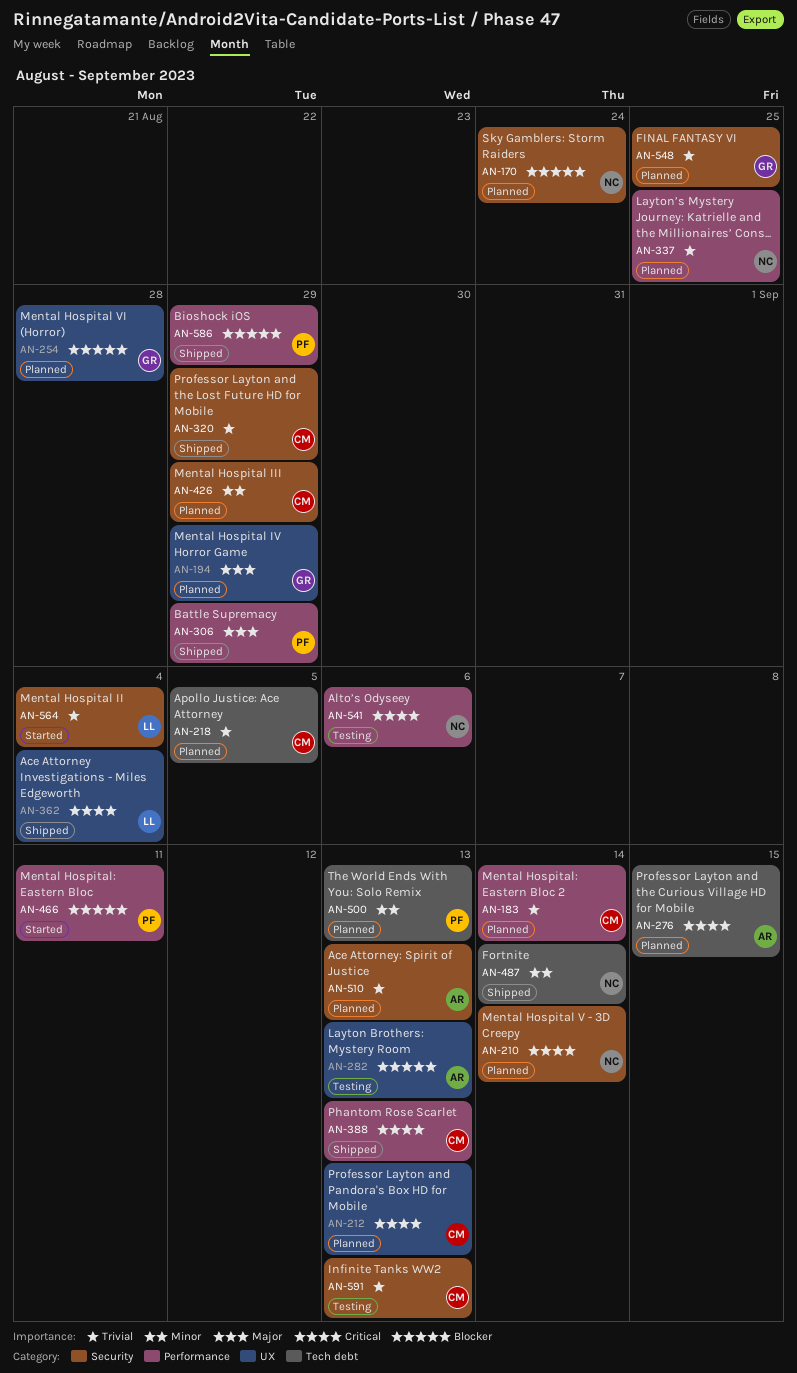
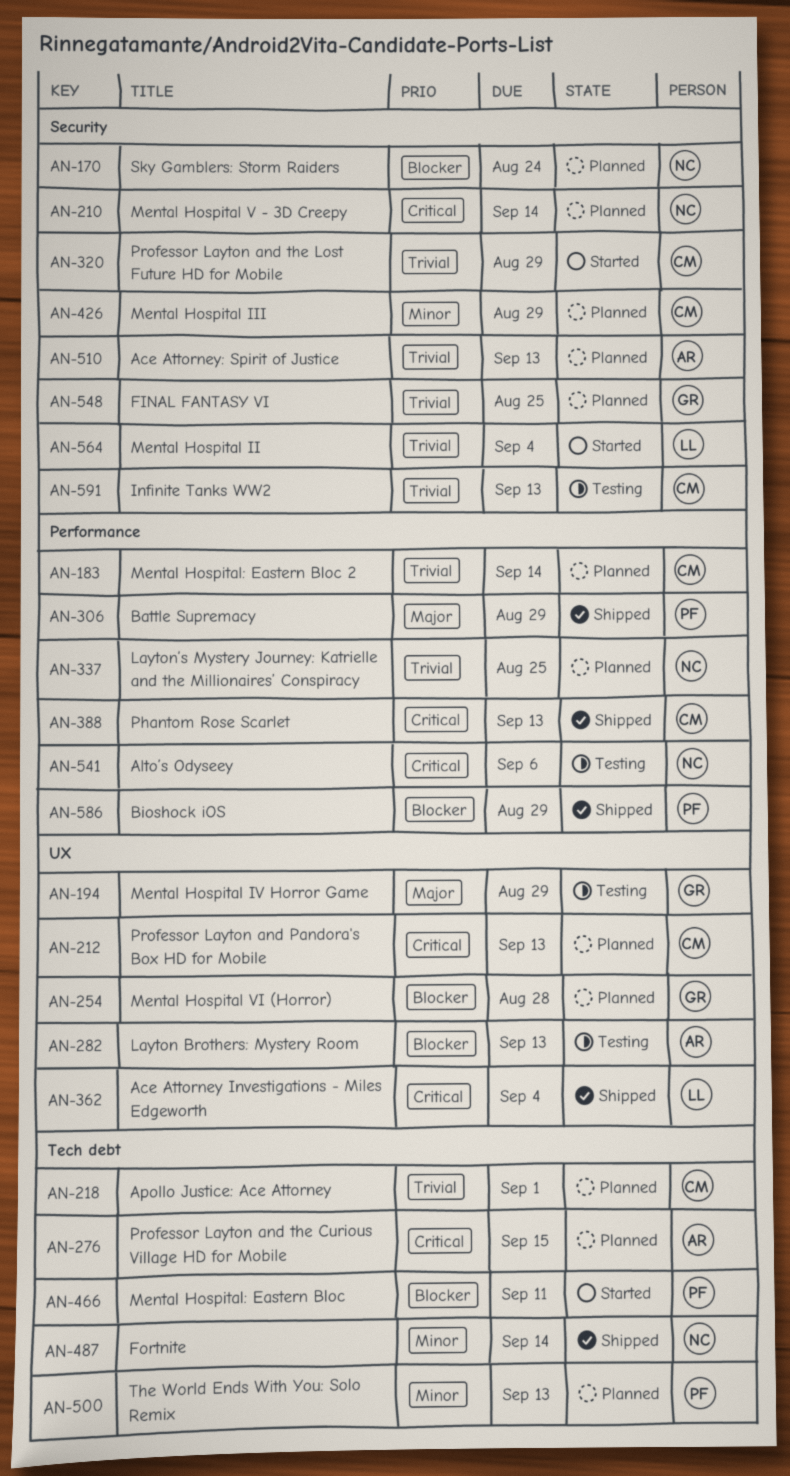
AN-194, status: Planned -> Testing
AN-218, due: Sep 5 -> Sep 1
AN-320, status: Shipped -> Started
AN-466, label: Performance -> Tech debt

